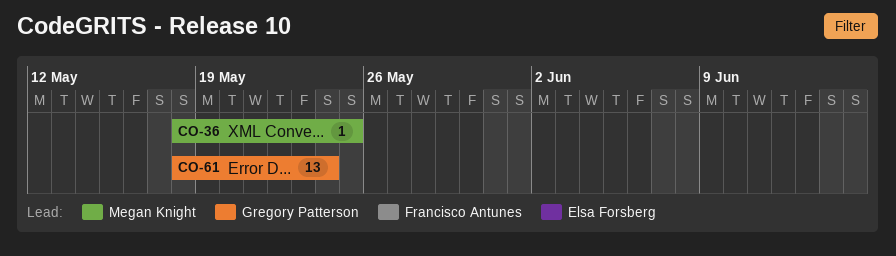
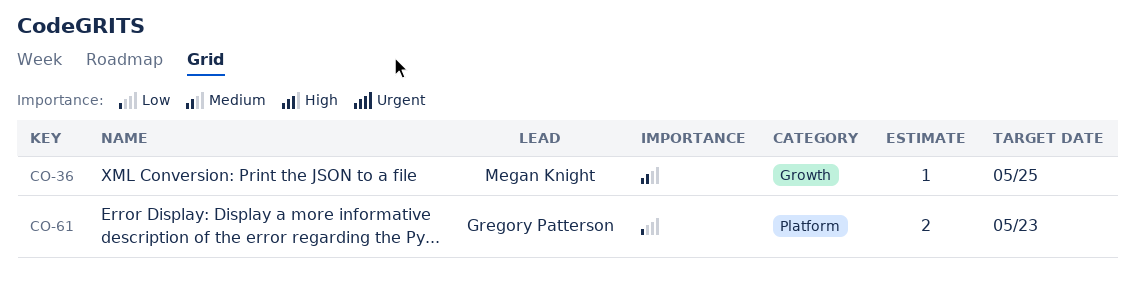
CO-61, estimate: 13 -> 2
CO-61, due: May 24 -> May 23

